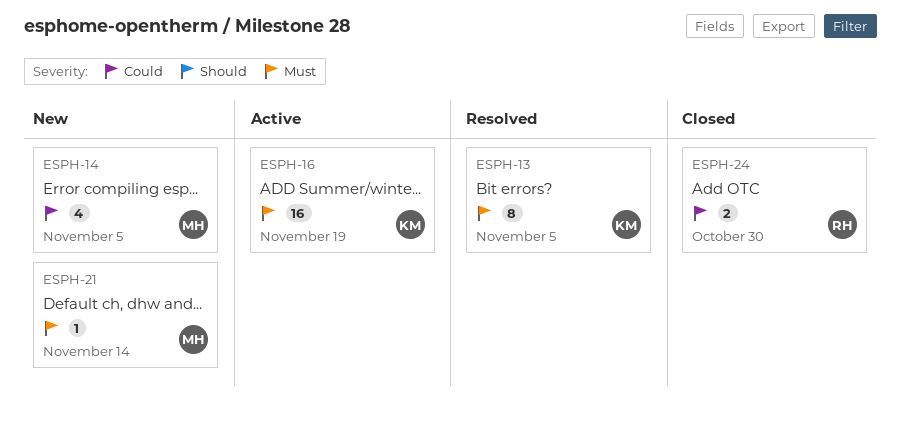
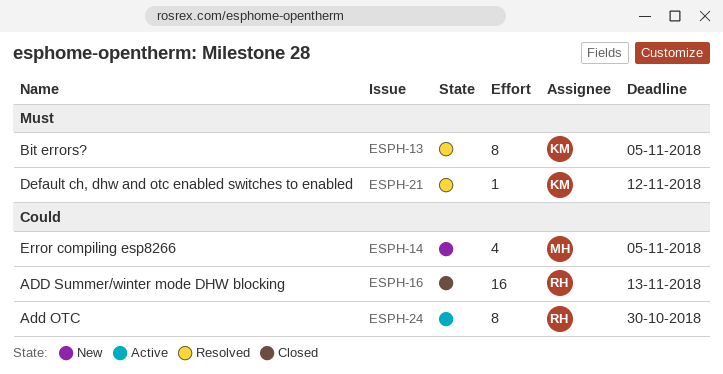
ESPH-16, status: Active -> Closed
ESPH-16, owner: KM -> RH
ESPH-16, priority: Must -> Could
ESPH-16, due: Nov 19 -> Nov 13
ESPH-21, status: New -> Resolved
ESPH-21, owner: MH -> KM
ESPH-21, due: Nov 14 -> Nov 12
ESPH-24, status: Closed -> Active
ESPH-24, estimate: 2 -> 8

